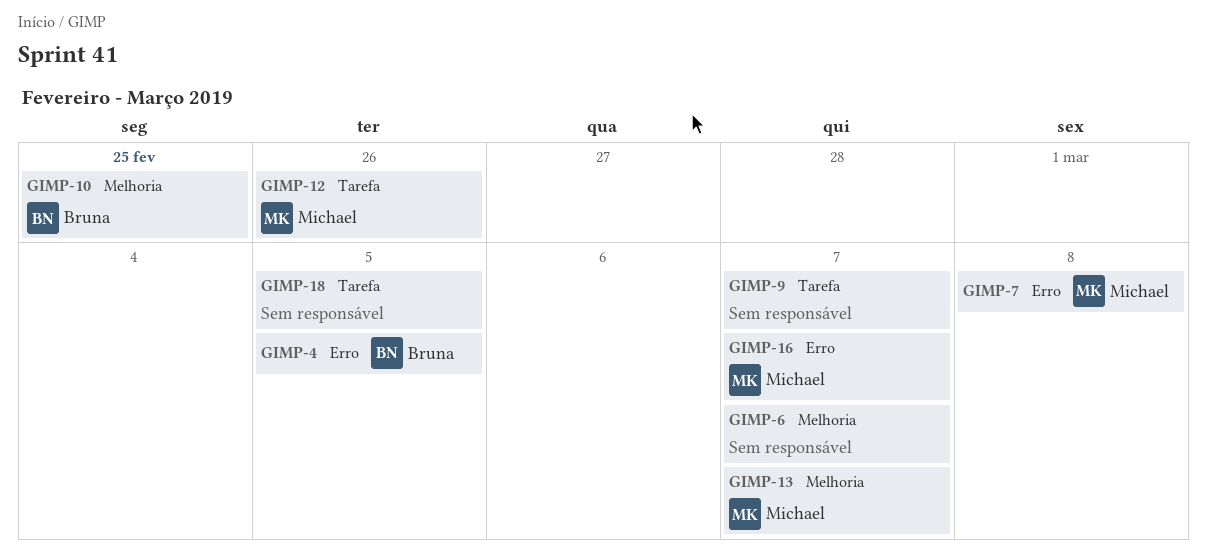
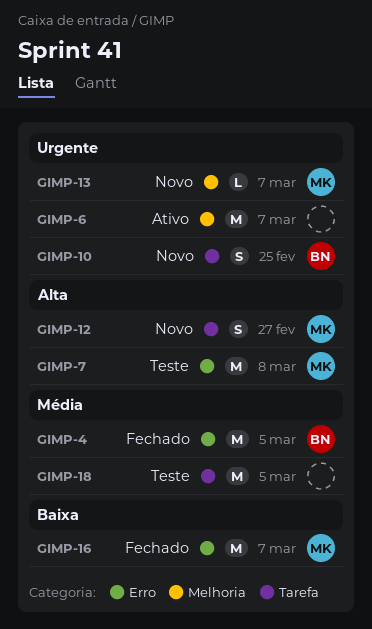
GIMP-9: present -> none
GIMP-10, label: Melhoria -> Tarefa
GIMP-12, due: Feb 26 -> Feb 27

